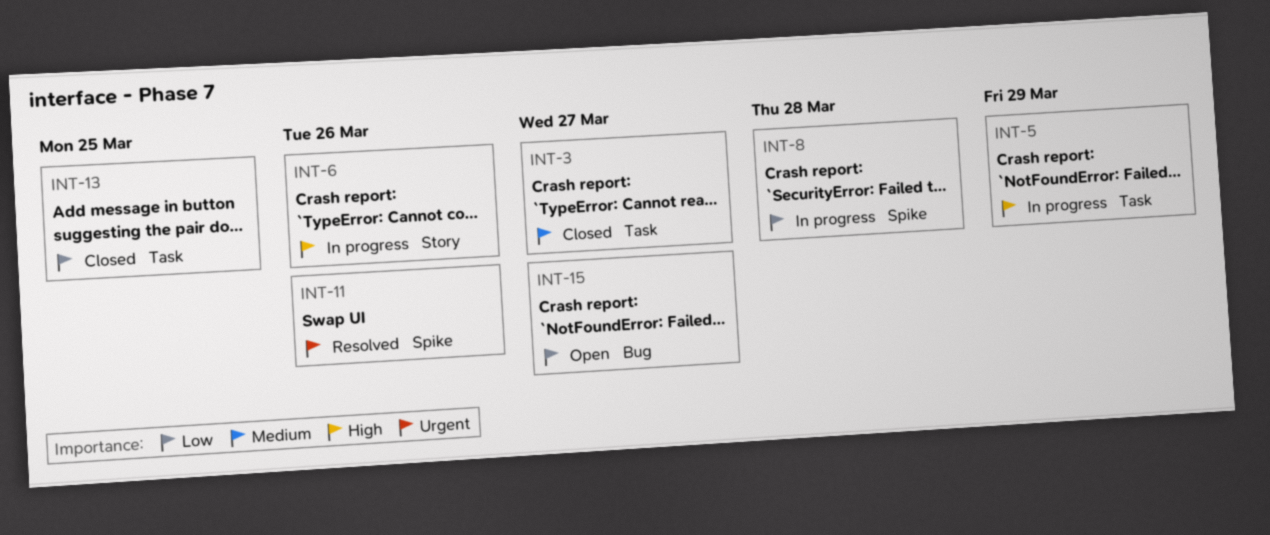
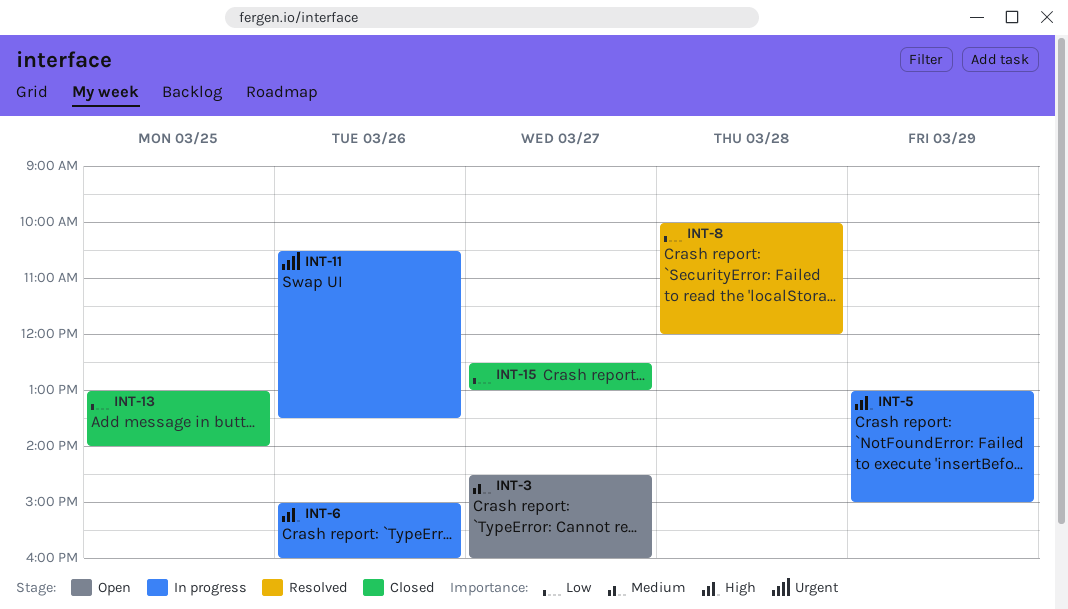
INT-3, status: Closed -> Open
INT-8, status: In progress -> Resolved
INT-11, status: Resolved -> In progress
INT-15, status: Open -> Closed

